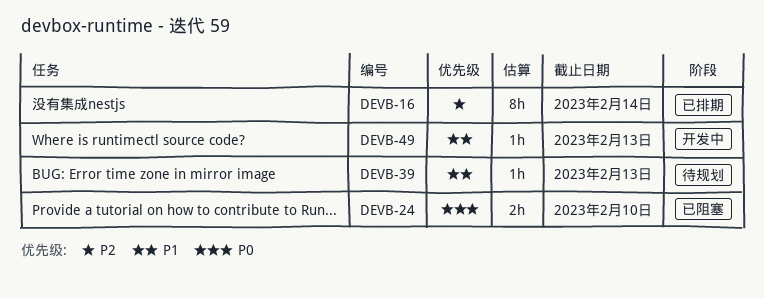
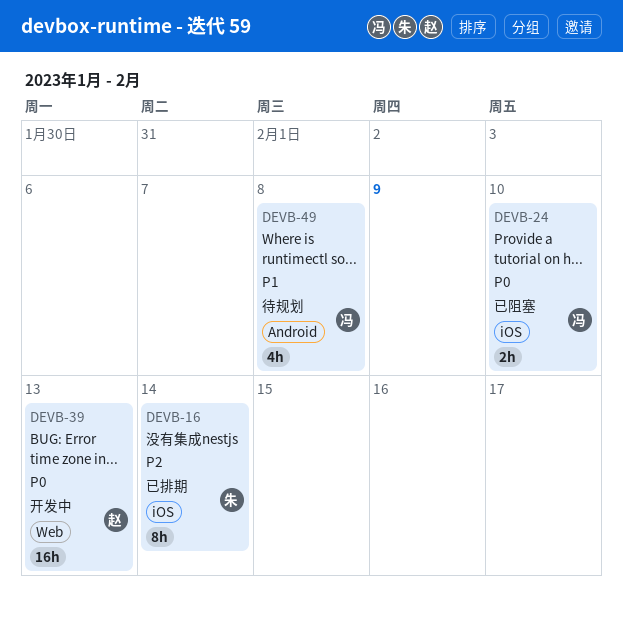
DEVB-39, status: 待规划 -> 开发中
DEVB-39, priority: P1 -> P0
DEVB-39, estimate: 1h -> 16h
DEVB-49, status: 开发中 -> 待规划
DEVB-49, estimate: 1h -> 4h
DEVB-49, due: Feb 13 -> Feb 8

